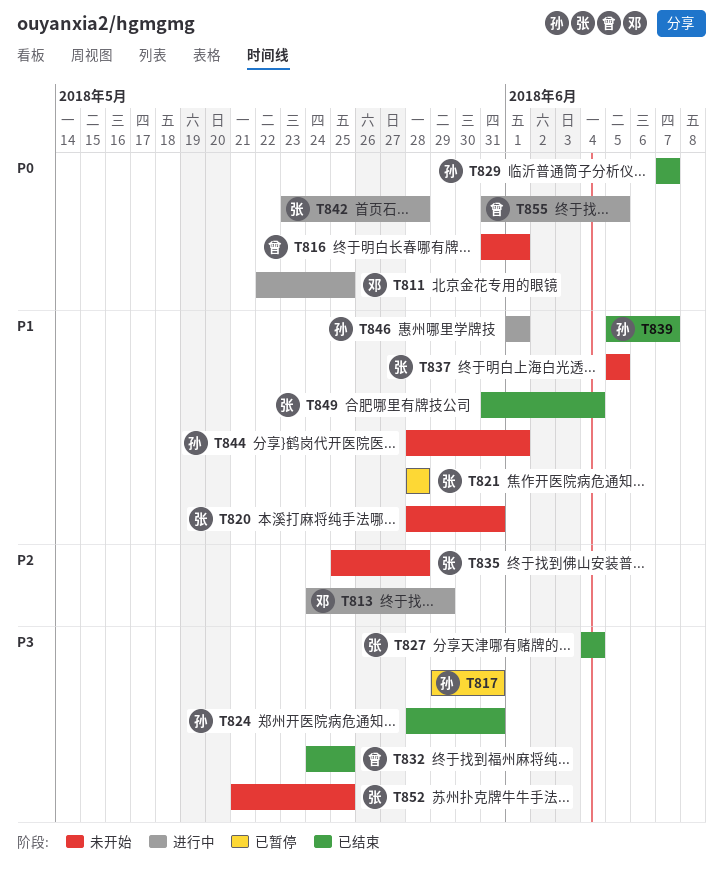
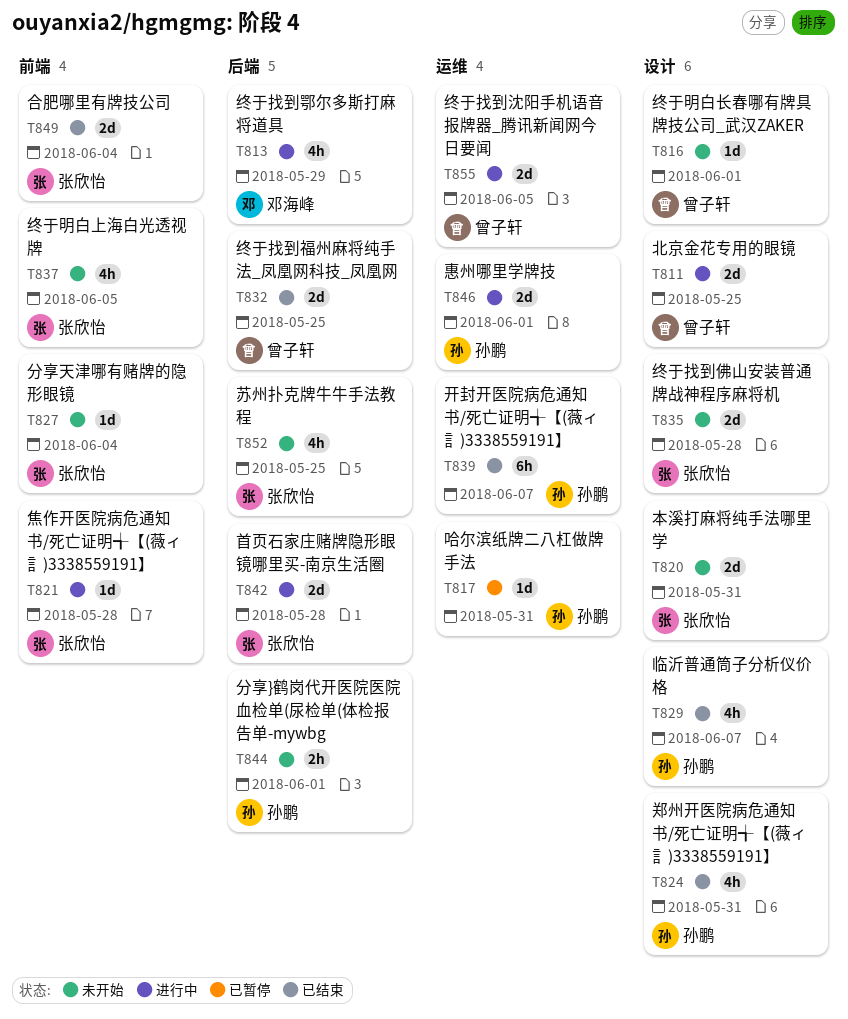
T811, owner: 邓海峰 -> 曾子轩
T821, status: 已暂停 -> 进行中
T827, status: 已结束 -> 未开始

